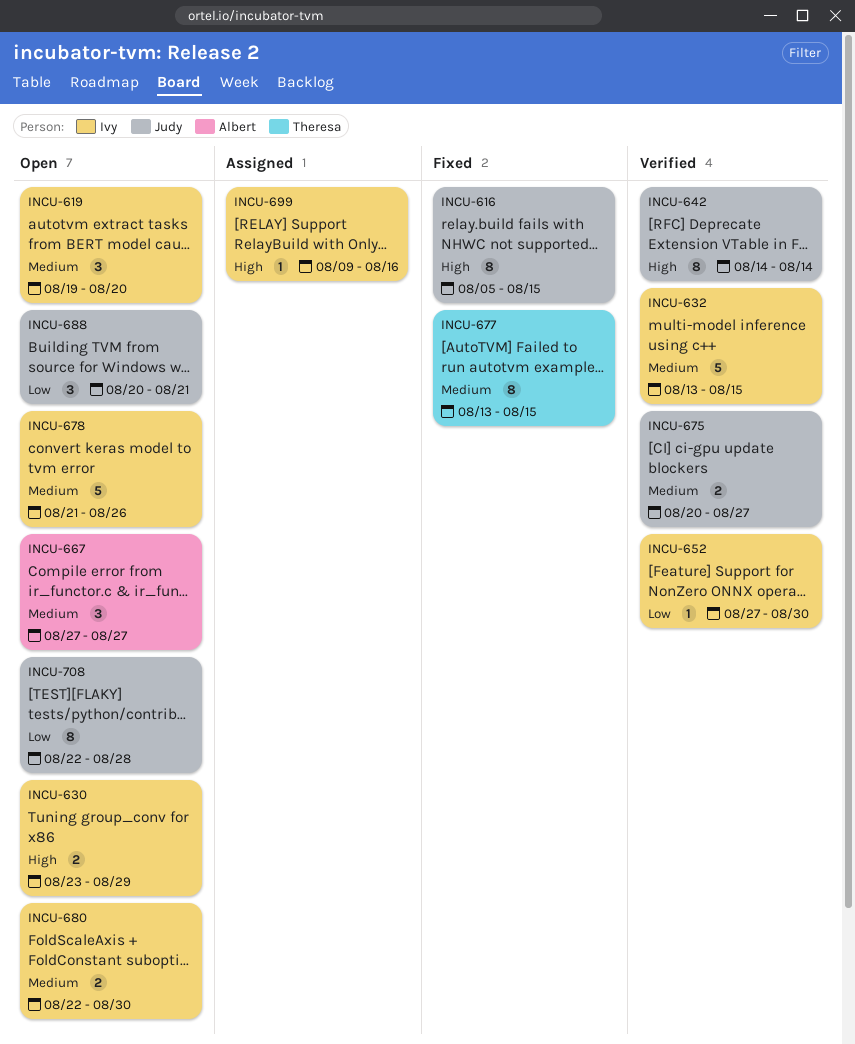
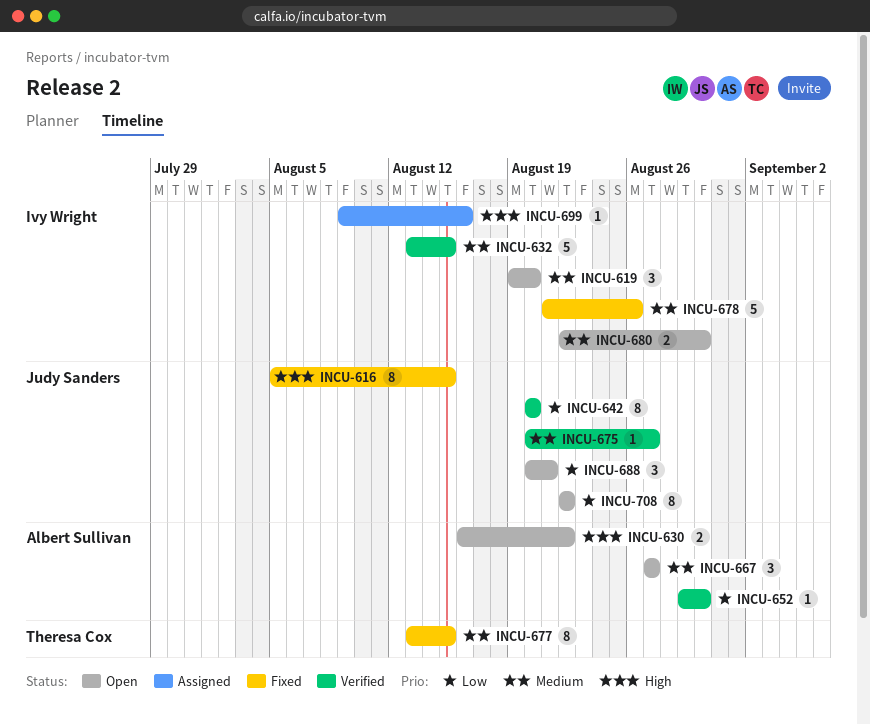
INCU-630, owner: Ivy Wright -> Albert Sullivan
INCU-630, start: Aug 23 -> Aug 16
INCU-630, due: Aug 29 -> Aug 22
INCU-642, priority: High -> Low
INCU-642, start: Aug 14 -> Aug 20
INCU-642, due: Aug 14 -> Aug 20
INCU-652, owner: Ivy Wright -> Albert Sullivan
INCU-652, start: Aug 27 -> Aug 29
INCU-675, estimate: 2 -> 1
INCU-678, status: Open -> Fixed
INCU-708, due: Aug 28 -> Aug 22

